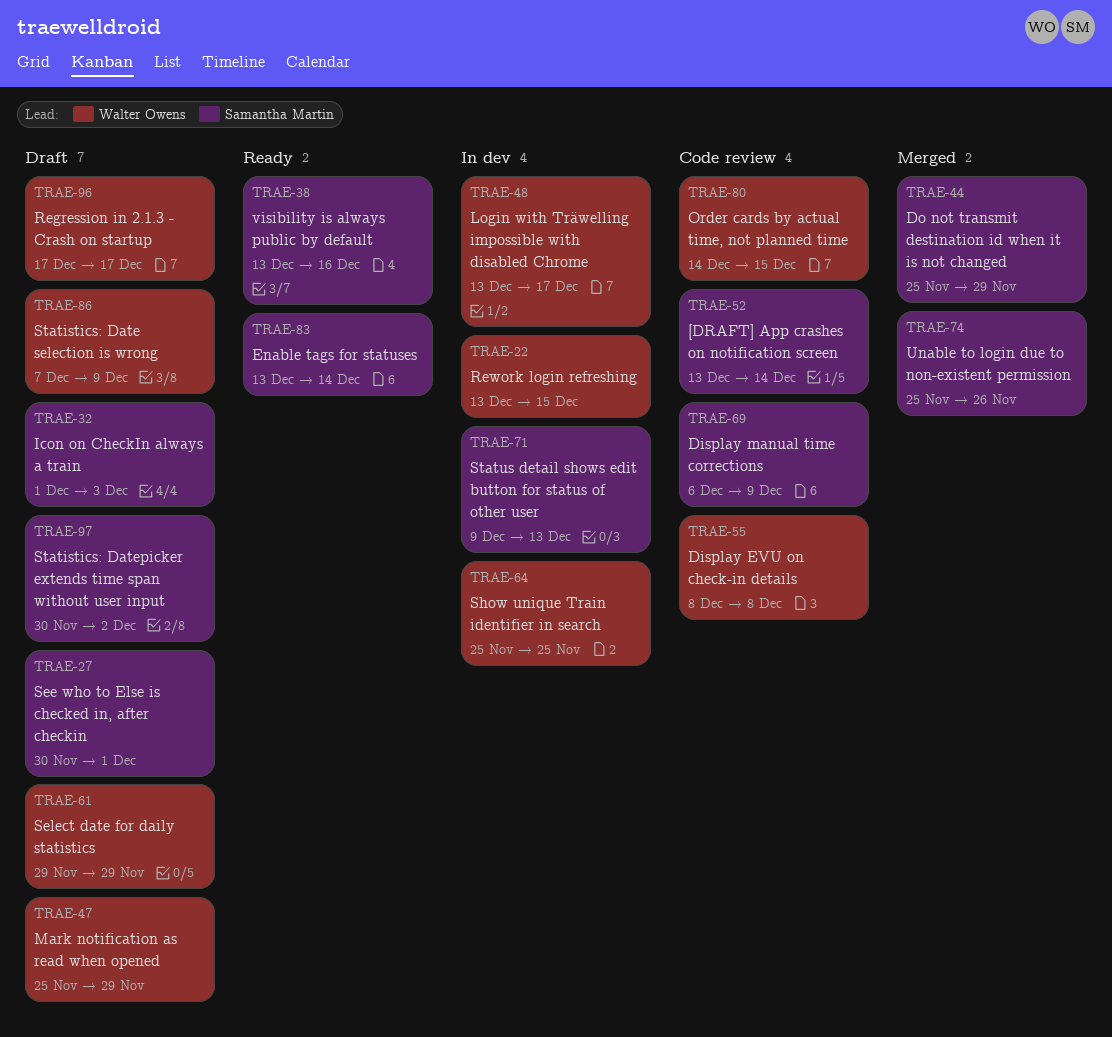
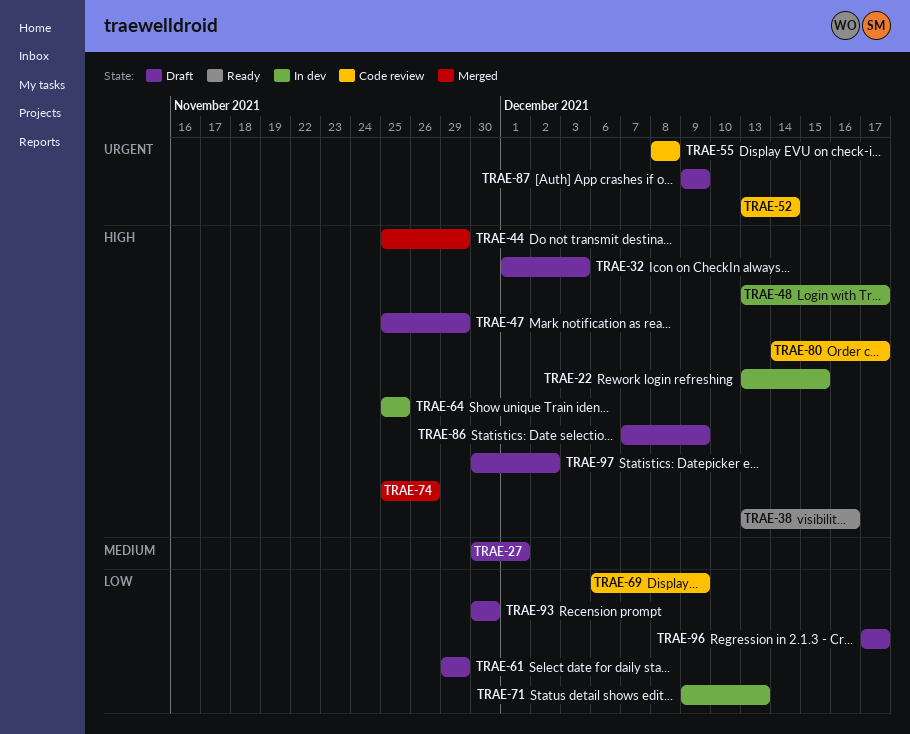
TRAE-80, due: Dec 15 -> Dec 17
TRAE-83: present -> none
TRAE-87: none -> present
TRAE-93: none -> present

